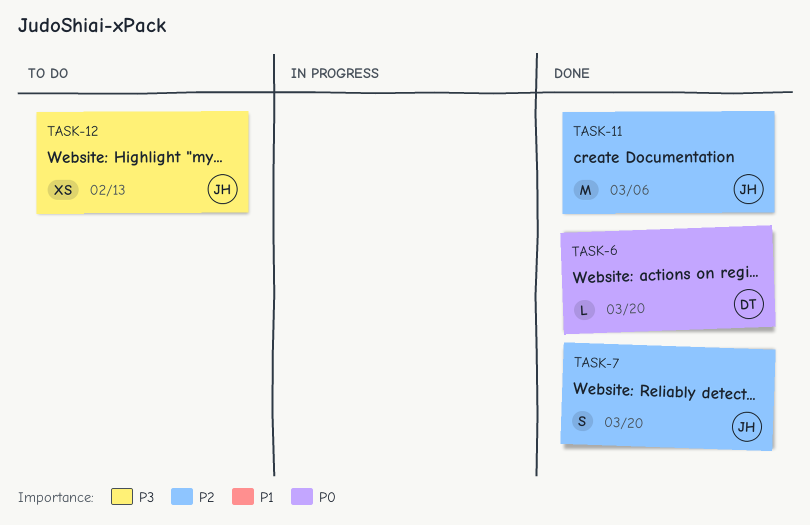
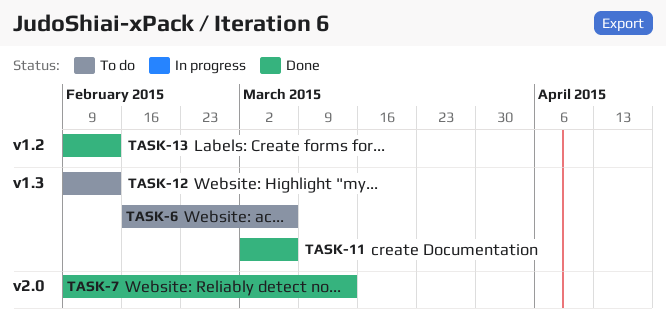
TASK-6, status: Done -> To do
TASK-6, due: Mar 20 -> Mar 6
TASK-7, due: Mar 20 -> Mar 13
TASK-13: none -> present

